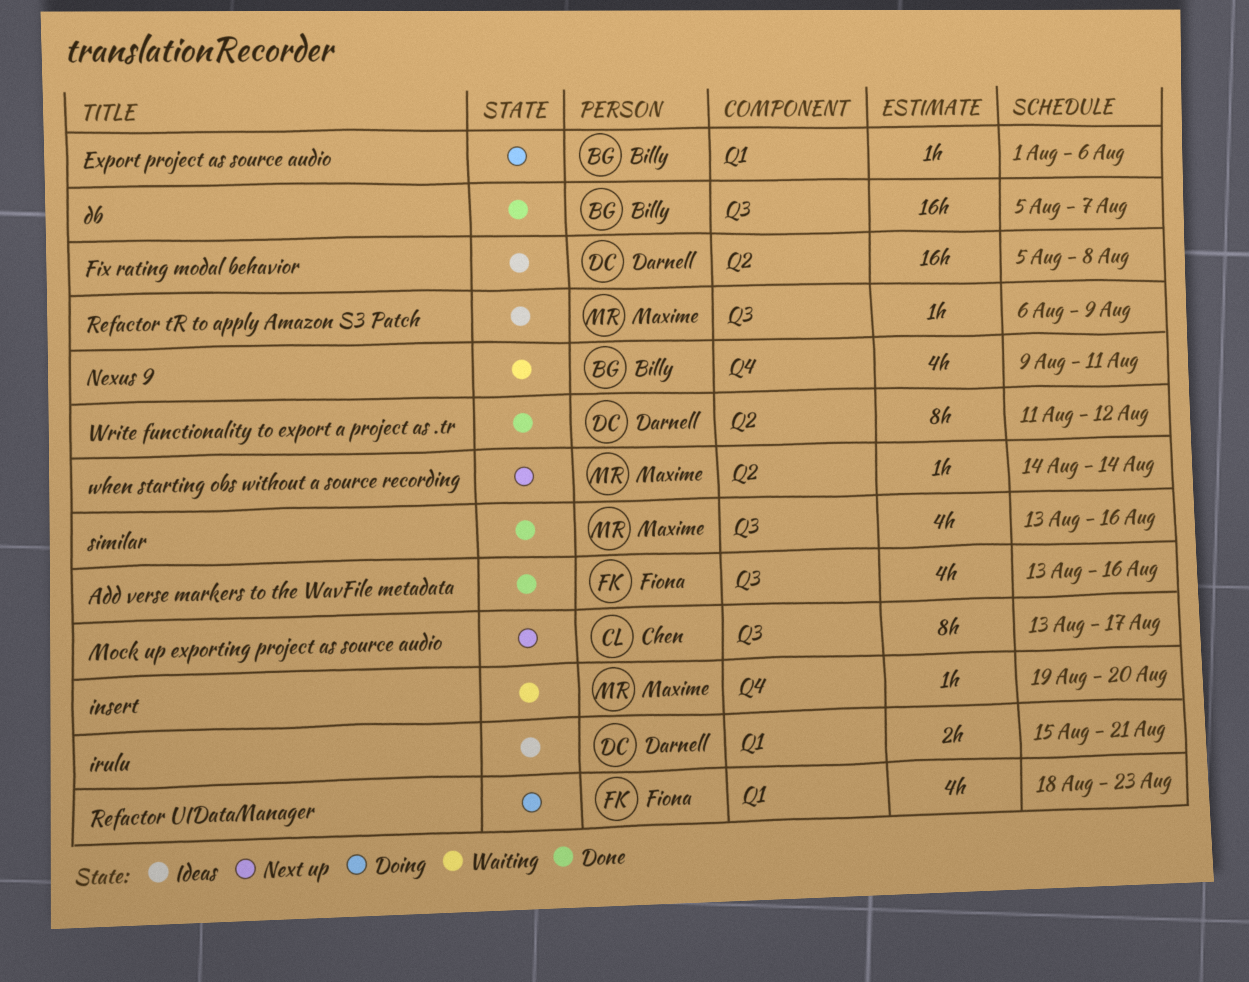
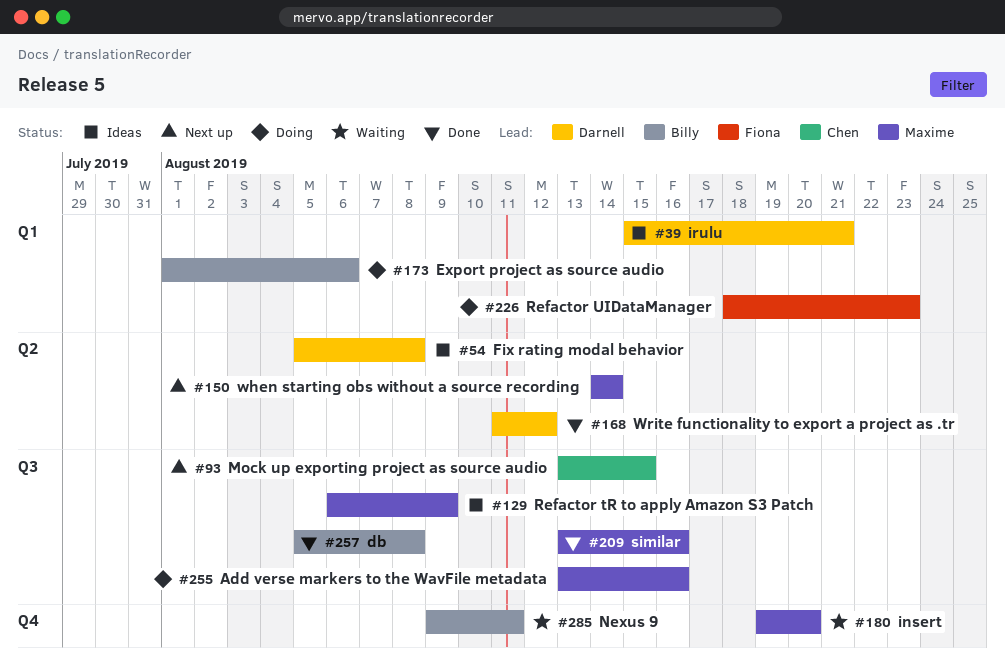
Add verse markers to the WavFile metadata, status: Done -> Doing
Add verse markers to the WavFile metadata, owner: Fiona -> Maxime
db, due: Aug 7 -> Aug 8
Mock up exporting project as source audio, due: Aug 17 -> Aug 15

